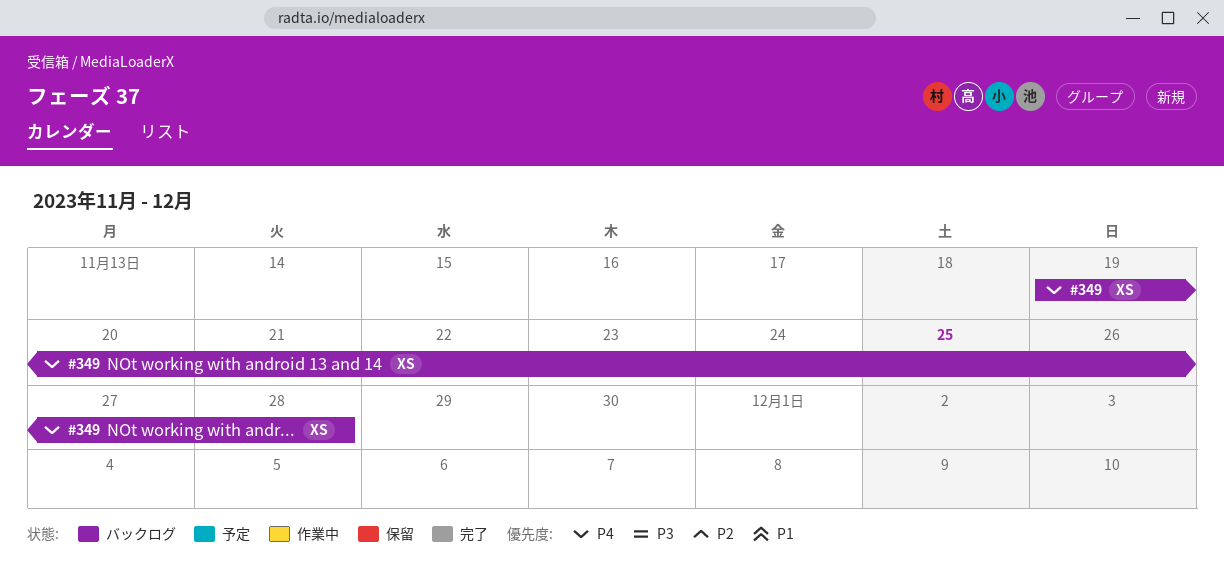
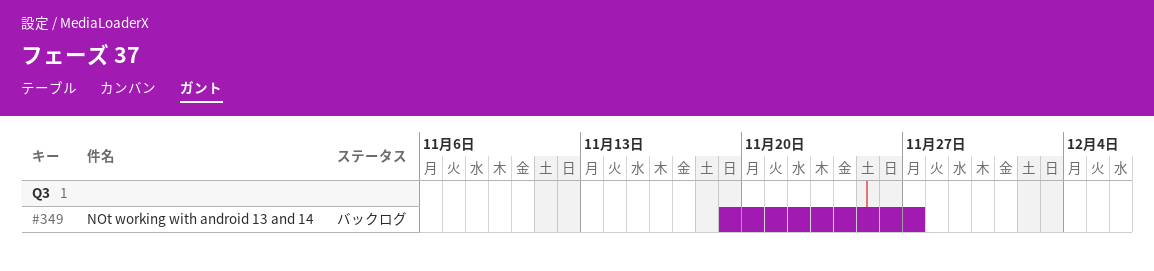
#349, due: Nov 28 -> Nov 27

